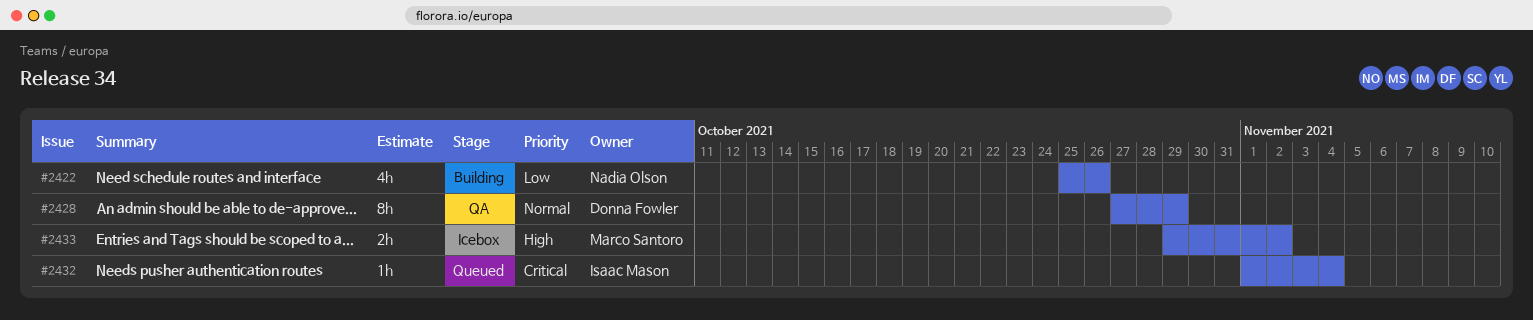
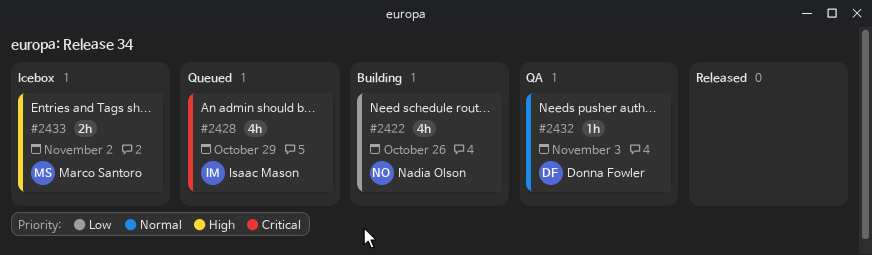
#2428, status: QA -> Queued
#2428, owner: Donna Fowler -> Isaac Mason
#2428, priority: Normal -> Critical
#2428, estimate: 8h -> 4h
#2432, status: Queued -> QA
#2432, owner: Isaac Mason -> Donna Fowler
#2432, priority: Critical -> Normal
#2432, due: Nov 4 -> Nov 3

